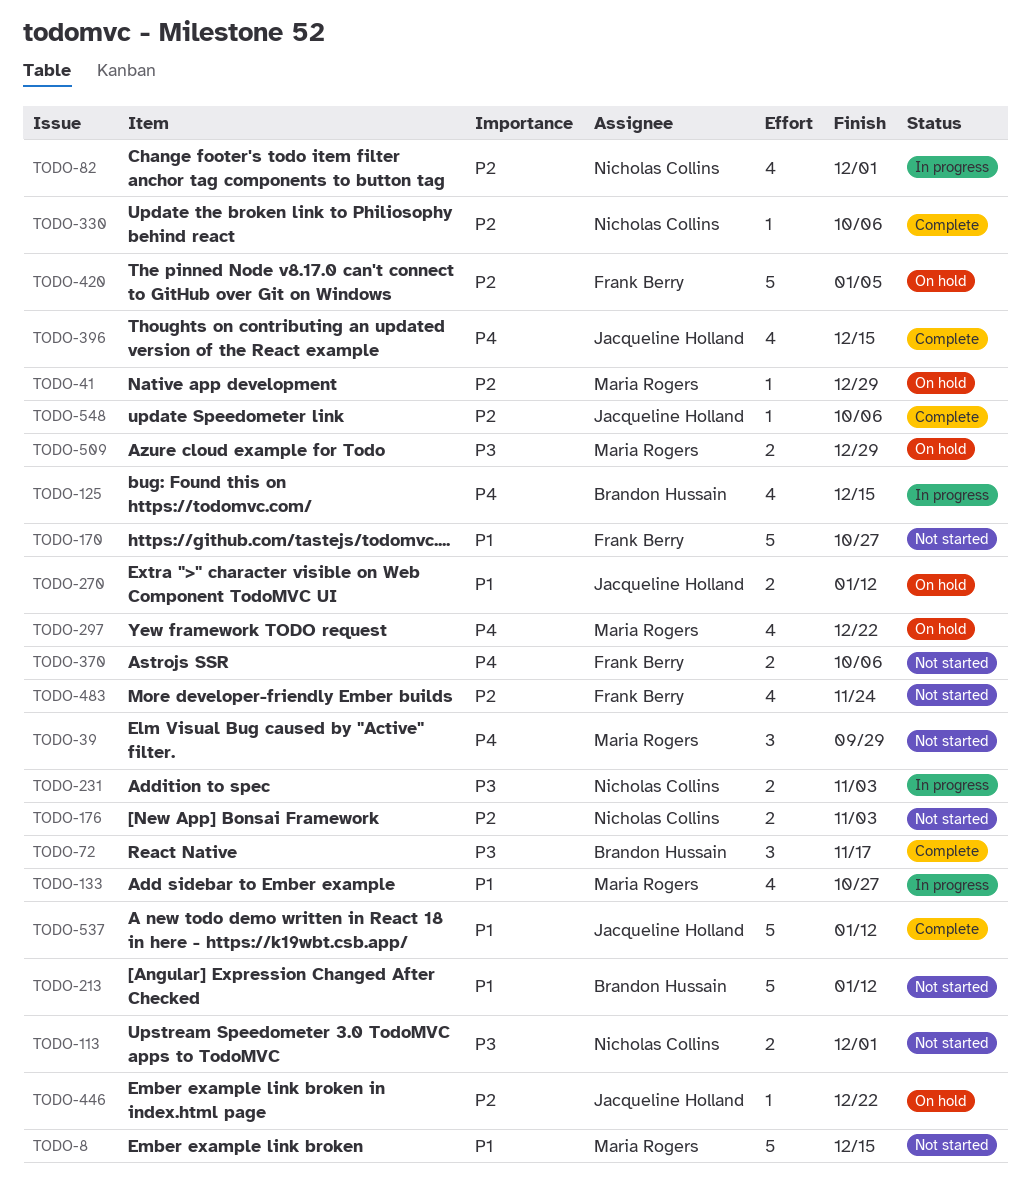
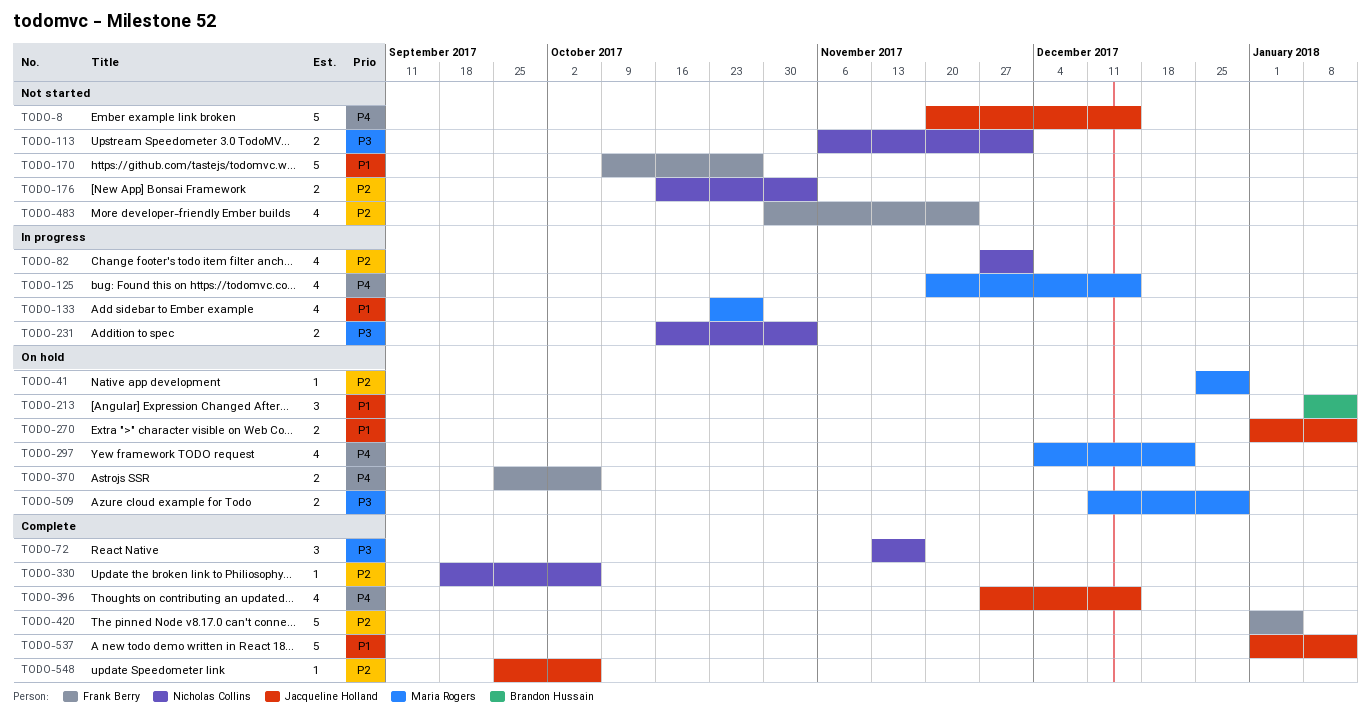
TODO-8, owner: Maria Rogers -> Jacqueline Holland
TODO-8, priority: P1 -> P4
TODO-39: present -> none
TODO-72, owner: Brandon Hussain -> Nicholas Collins
TODO-125, owner: Brandon Hussain -> Maria Rogers
TODO-213, status: Not started -> On hold
TODO-213, estimate: 5 -> 3
TODO-370, status: Not started -> On hold
TODO-420, status: On hold -> Complete
TODO-446: present -> none

